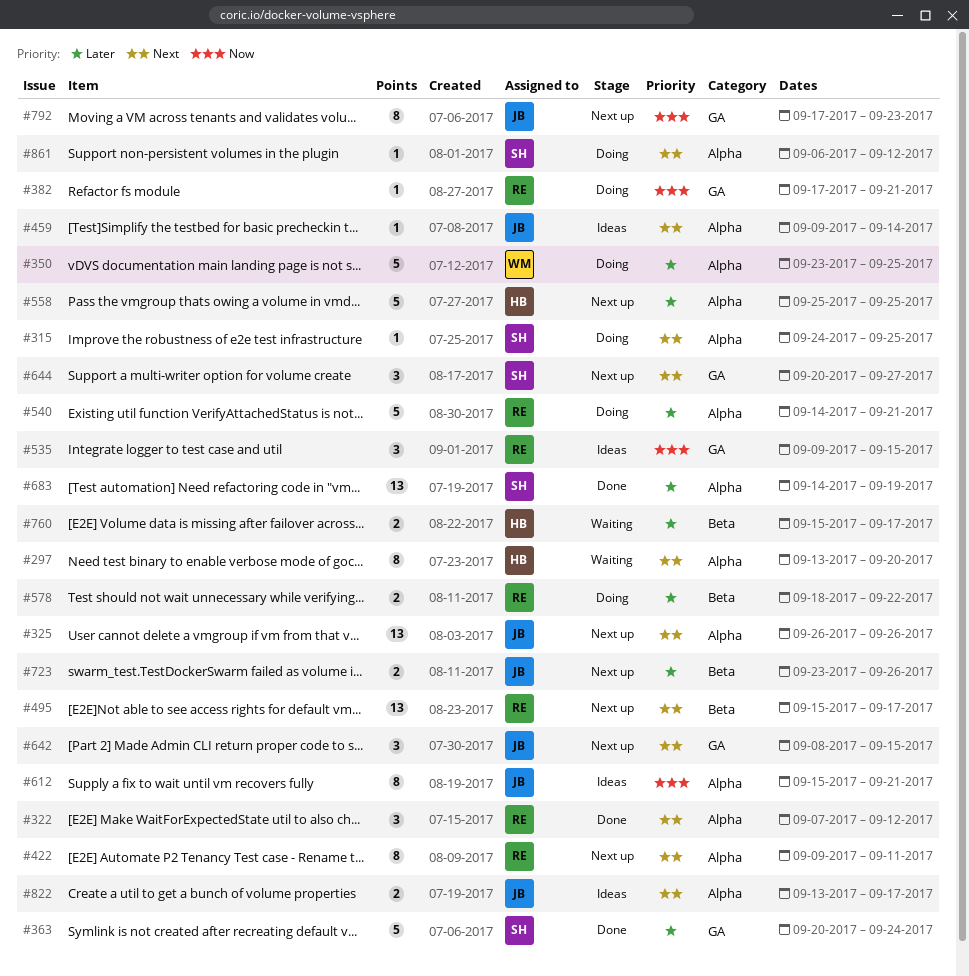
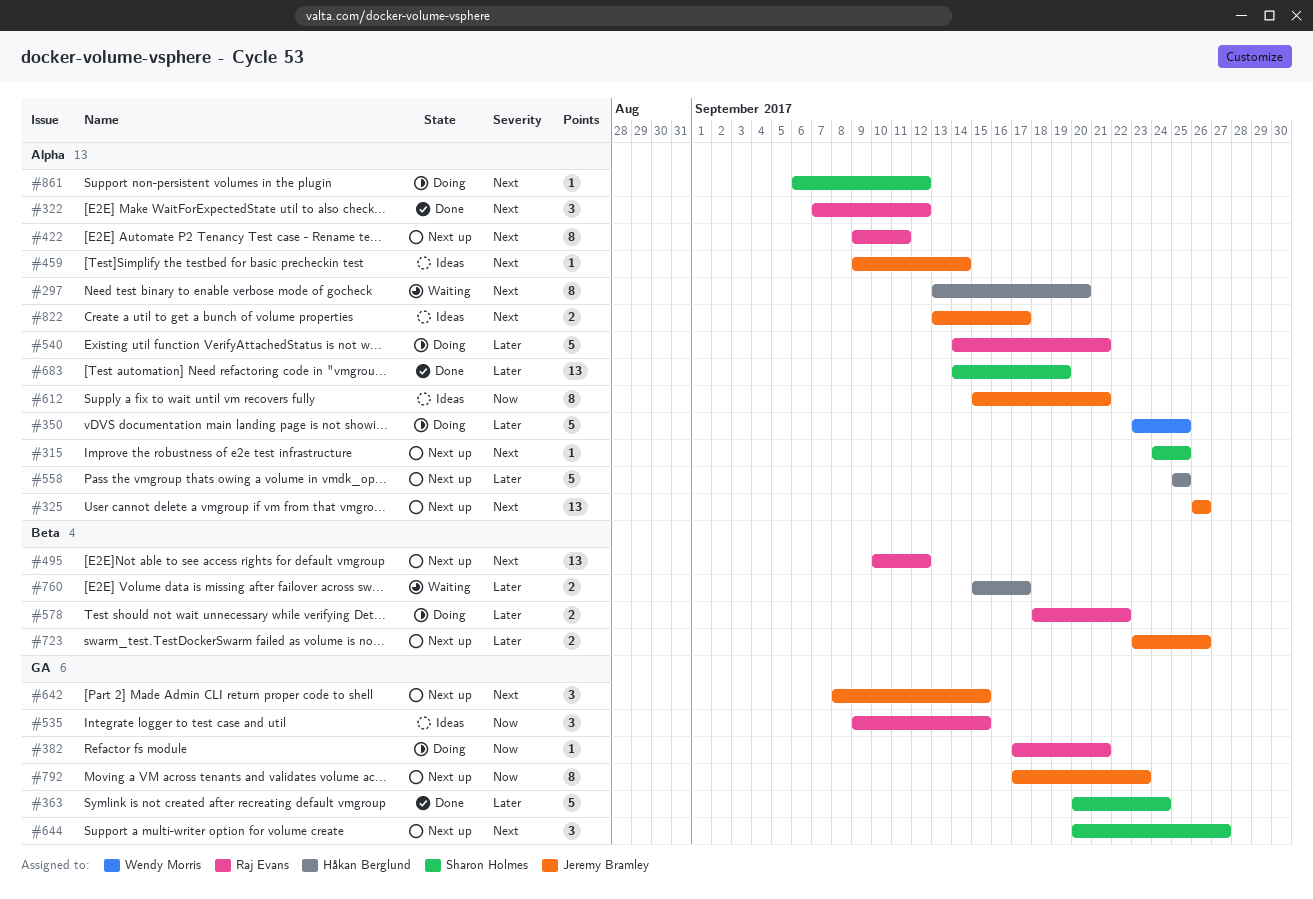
#315, status: Doing -> Next up
#495, start: Sep 15 -> Sep 10
#495, due: Sep 17 -> Sep 12

